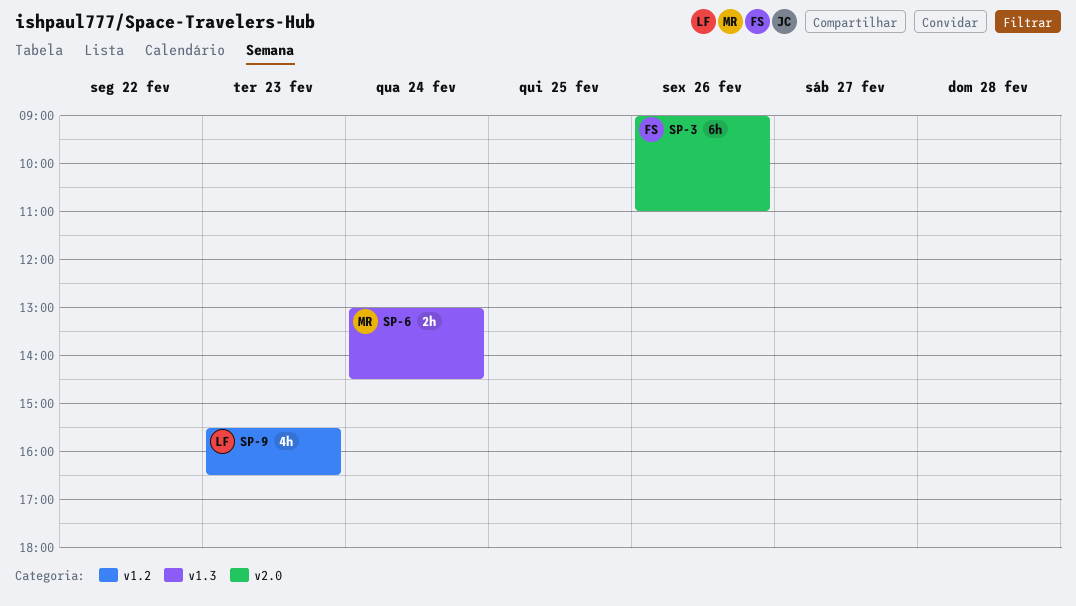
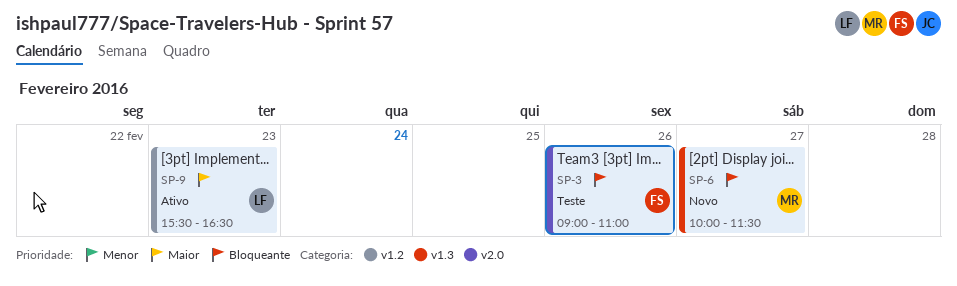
SP-6, day: Feb 24 -> Feb 27
SP-6, begins: 13:00 -> 10:00
SP-6, ends: 14:30 -> 11:30

